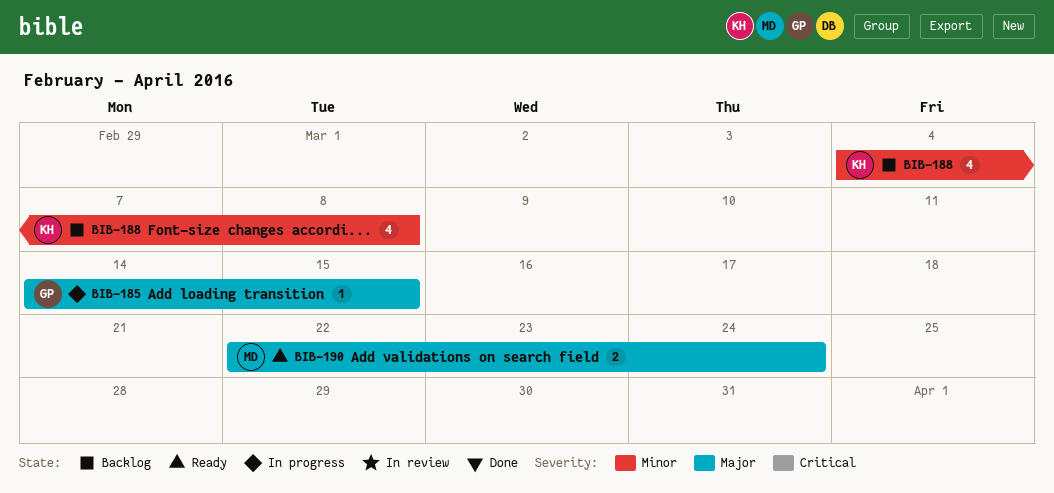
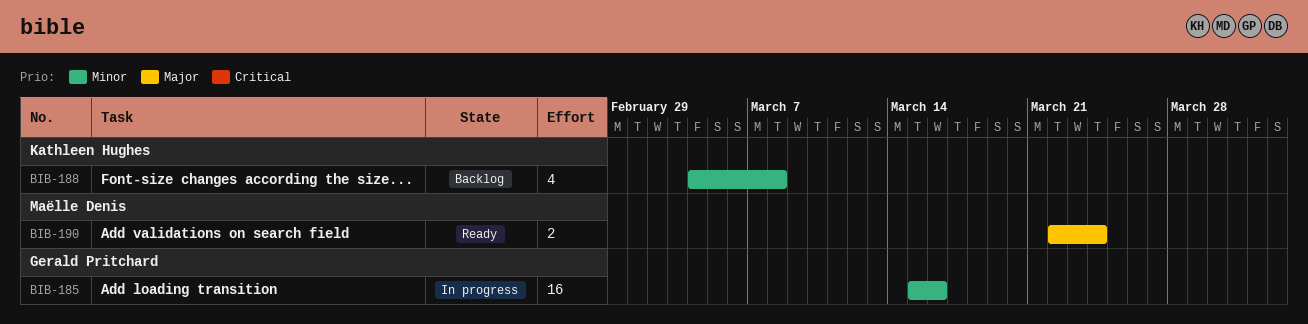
BIB-185, priority: Major -> Minor
BIB-185, estimate: 1 -> 16
BIB-185, start: Mar 14 -> Mar 15
BIB-185, due: Mar 15 -> Mar 16

